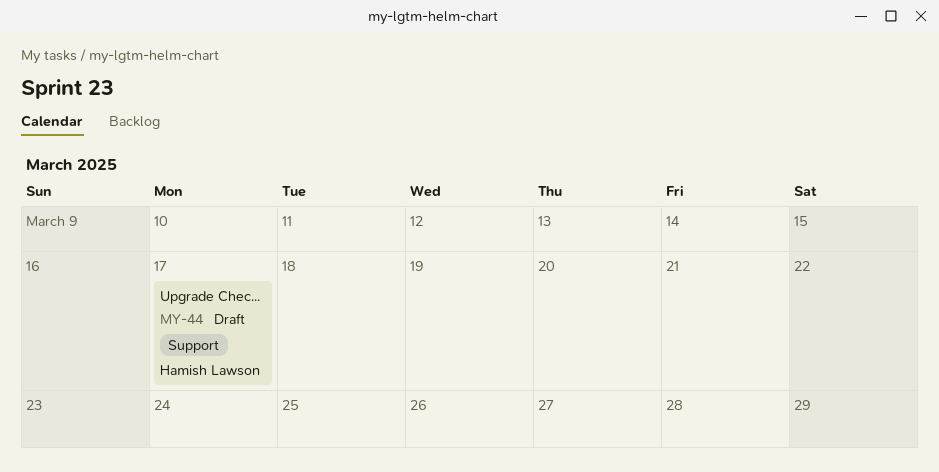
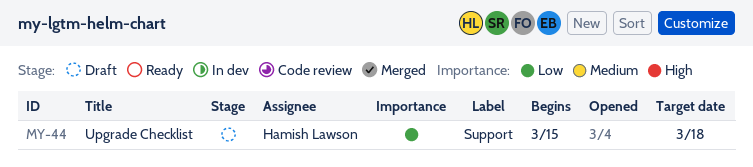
MY-44, due: Mar 17 -> Mar 18

